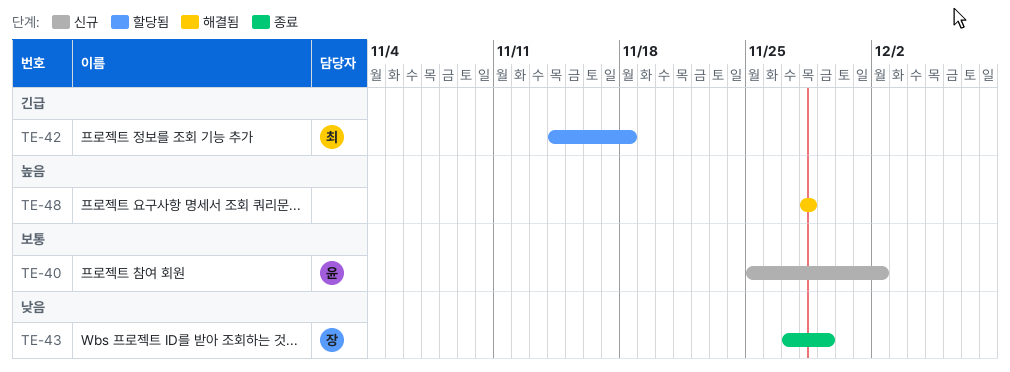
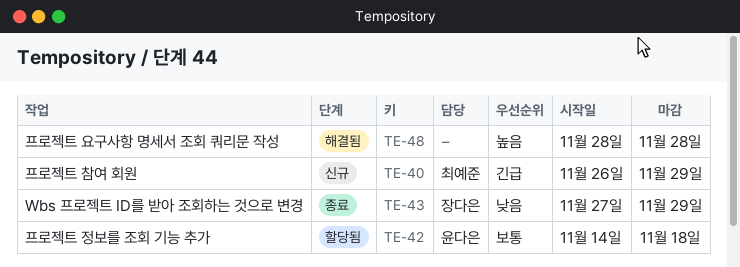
TE-40, owner: 윤다은 -> 최예준
TE-40, priority: 보통 -> 긴급
TE-40, start: Nov 25 -> Nov 26
TE-40, due: Dec 2 -> Nov 29
TE-42, owner: 최예준 -> 윤다은
TE-42, priority: 긴급 -> 보통

